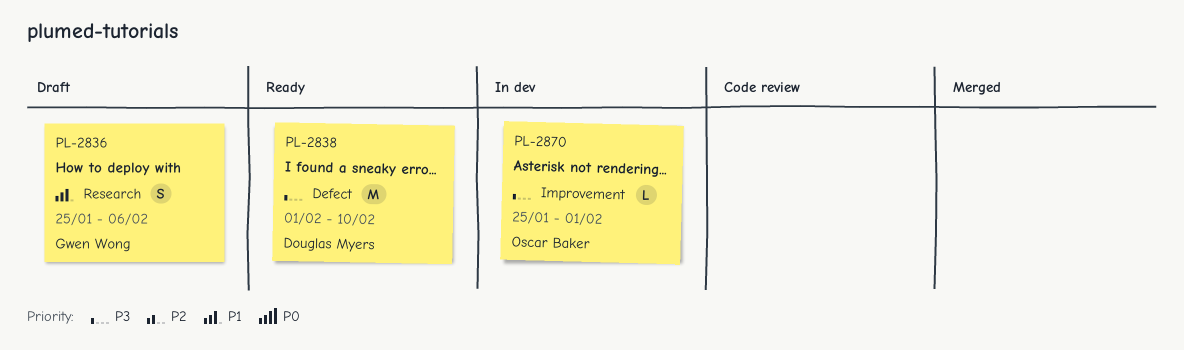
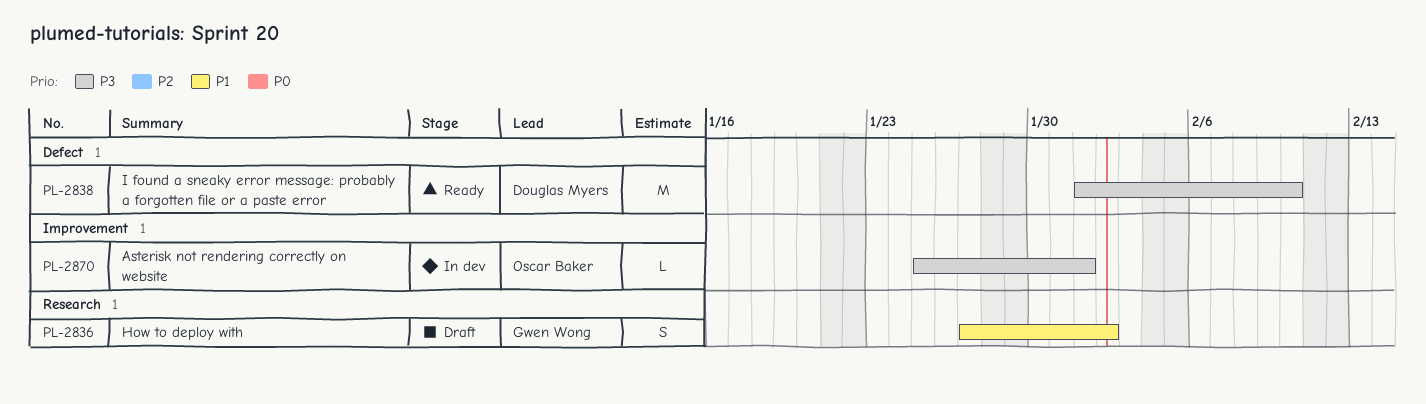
PL-2836, start: Jan 25 -> Jan 27
PL-2836, due: Feb 6 -> Feb 2

